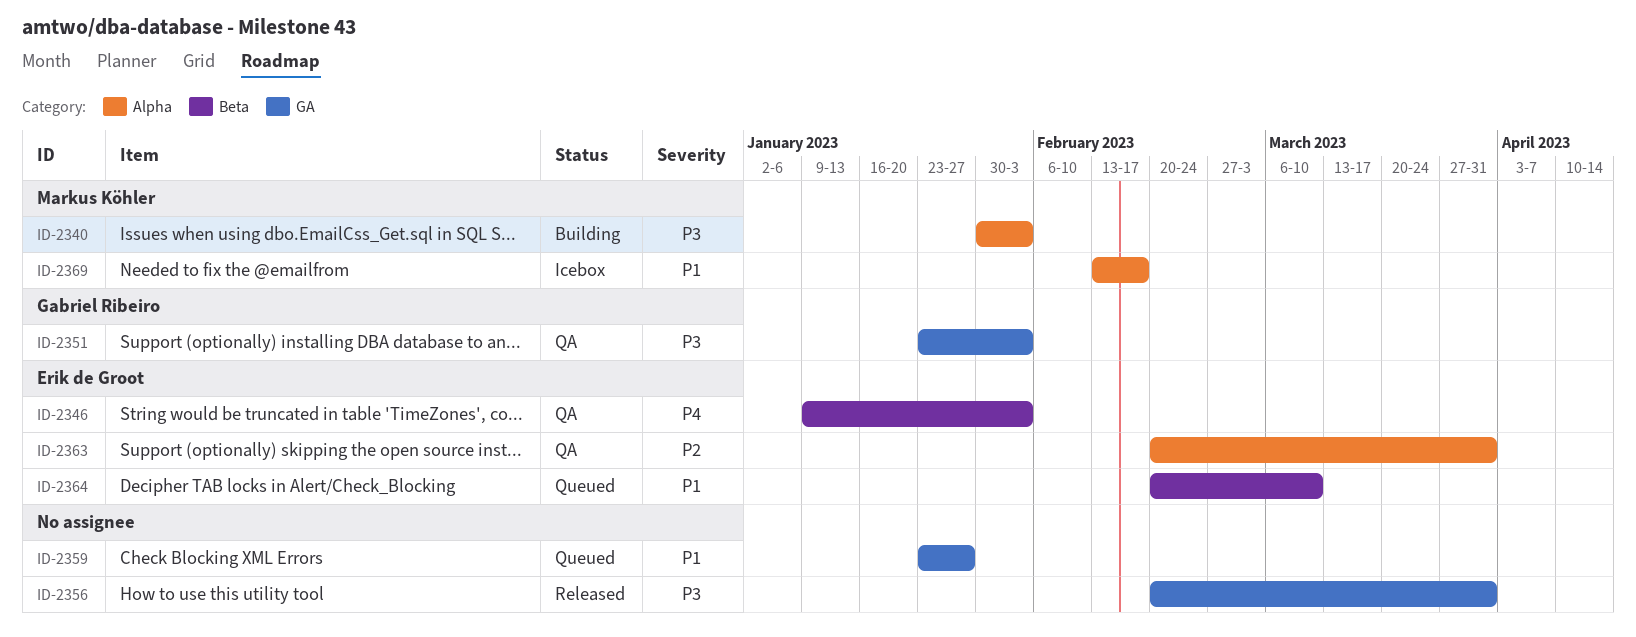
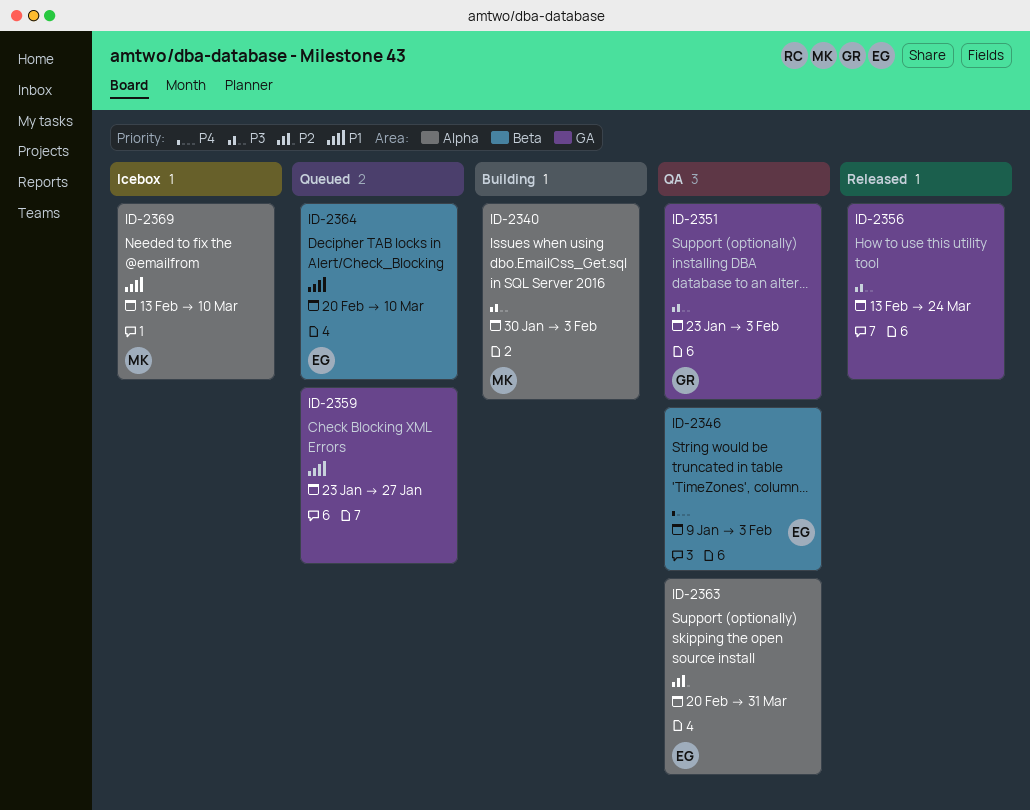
ID-2356, start: Feb 20 -> Feb 13
ID-2356, due: Mar 31 -> Mar 24
ID-2369, due: Feb 17 -> Mar 10

